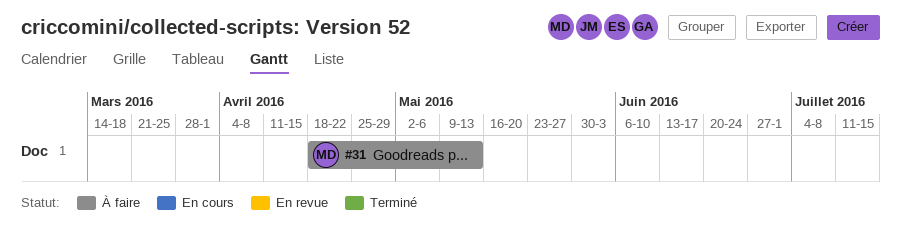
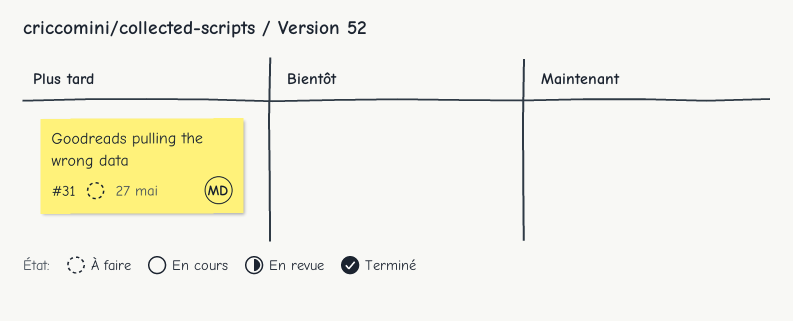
#31, due: May 13 -> May 27

